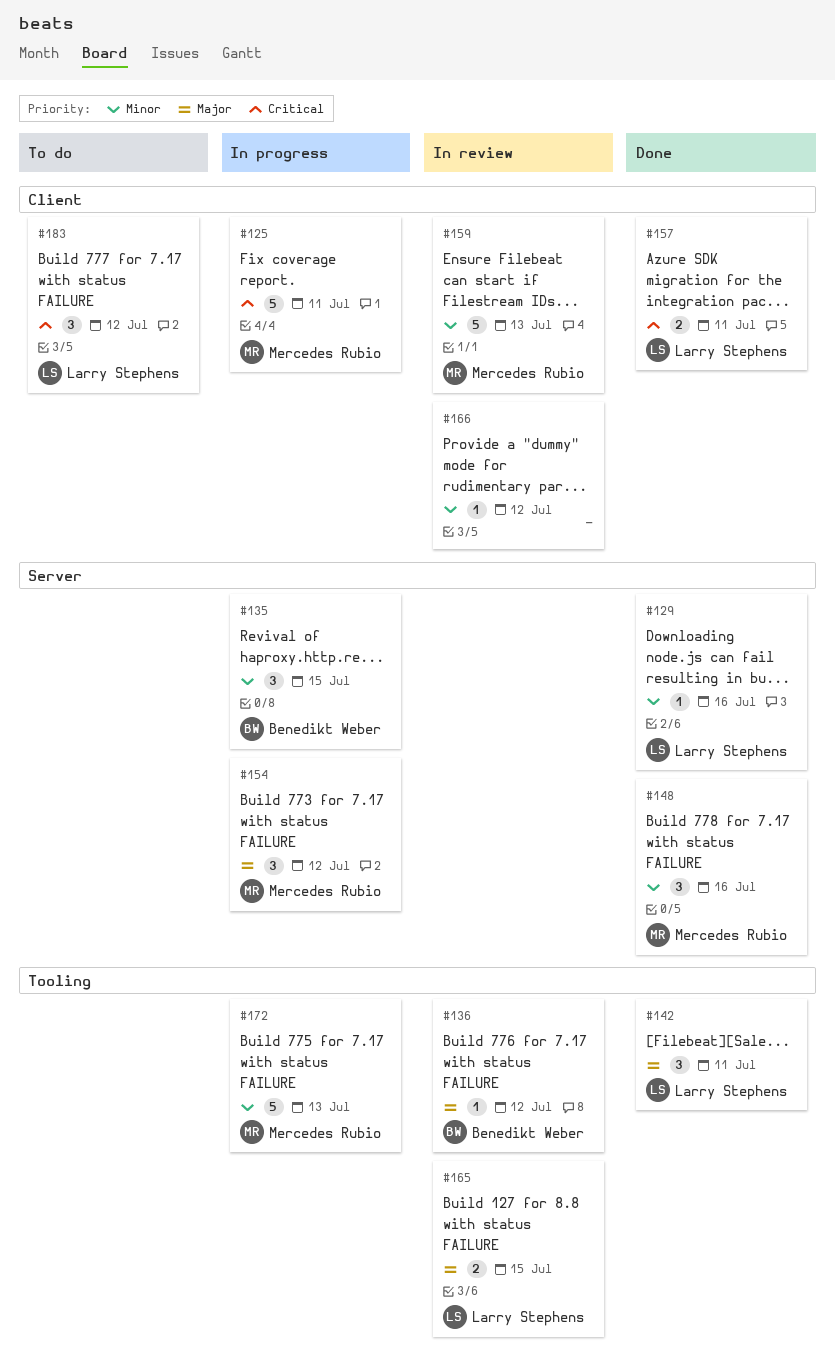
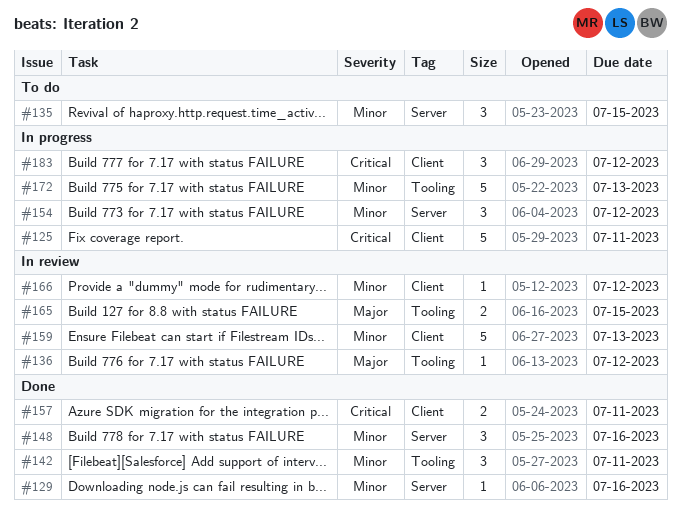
#135, status: In progress -> To do
#142, priority: Major -> Minor
#154, priority: Major -> Minor
#183, status: To do -> In progress

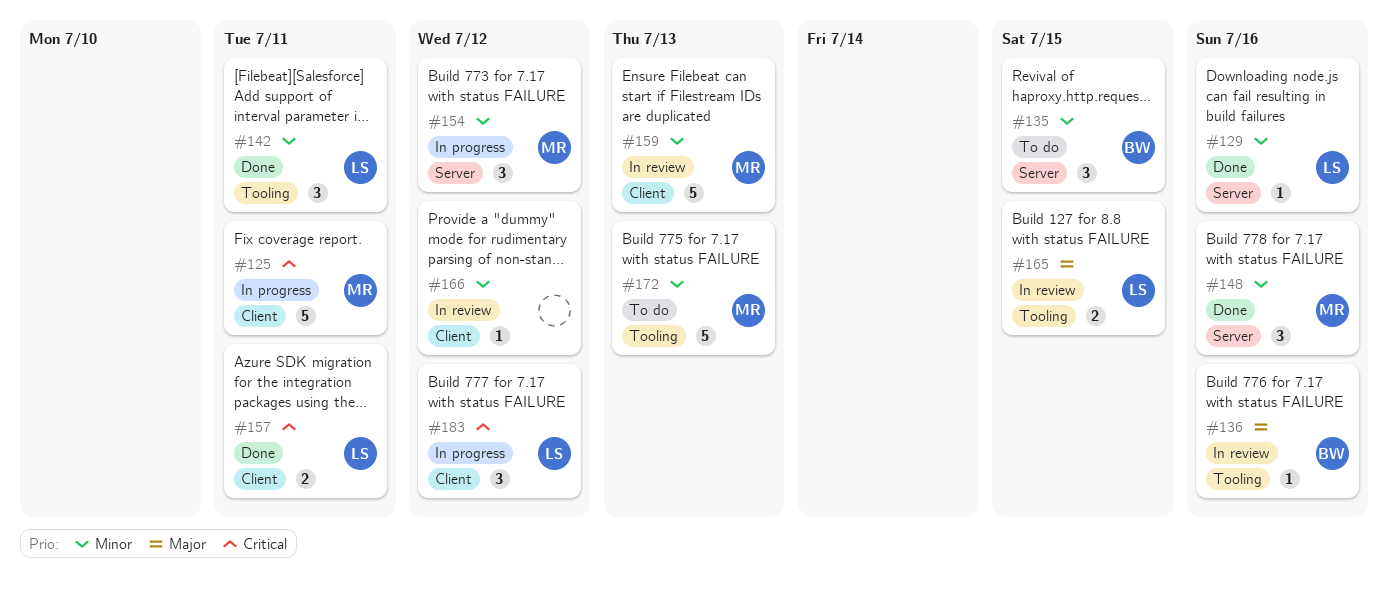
#136, due: Jul 12 -> Jul 16
#172, status: In progress -> To do

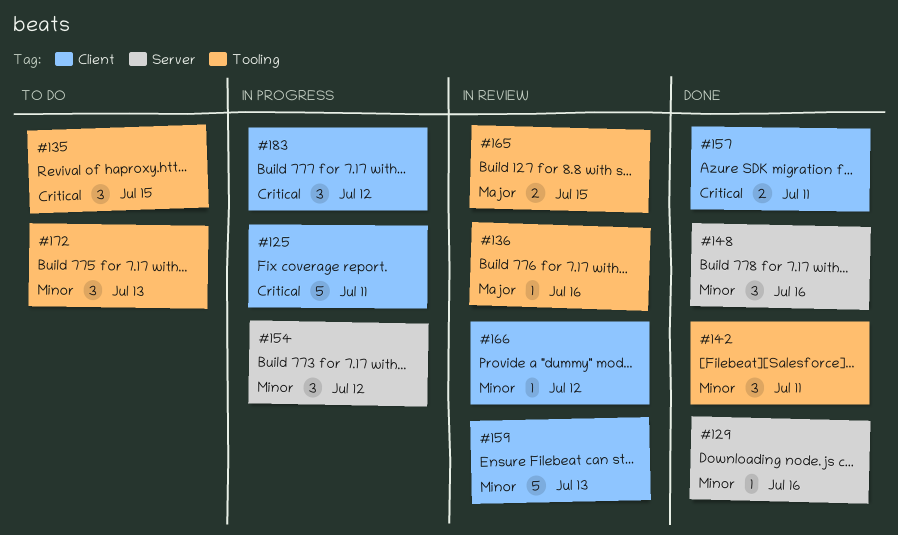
#135, priority: Minor -> Critical
#135, label: Server -> Tooling
#172, estimate: 5 -> 3

